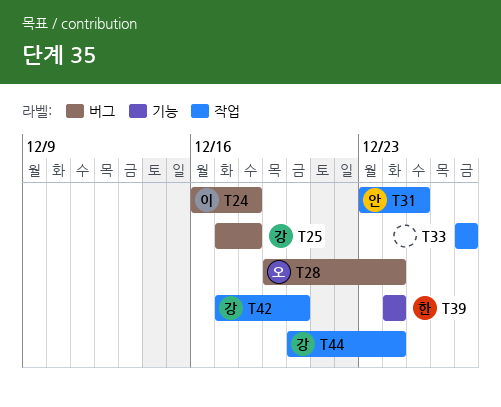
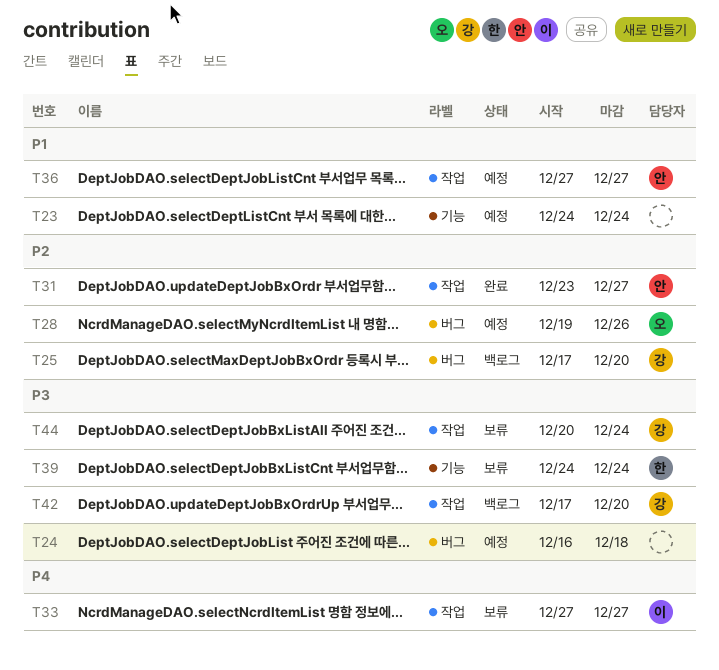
T23: none -> present
T24, owner: 이 -> none
T25, due: Dec 18 -> Dec 20
T28, due: Dec 24 -> Dec 26
T31, due: Dec 25 -> Dec 27
T33, owner: none -> 이
T36: none -> present

